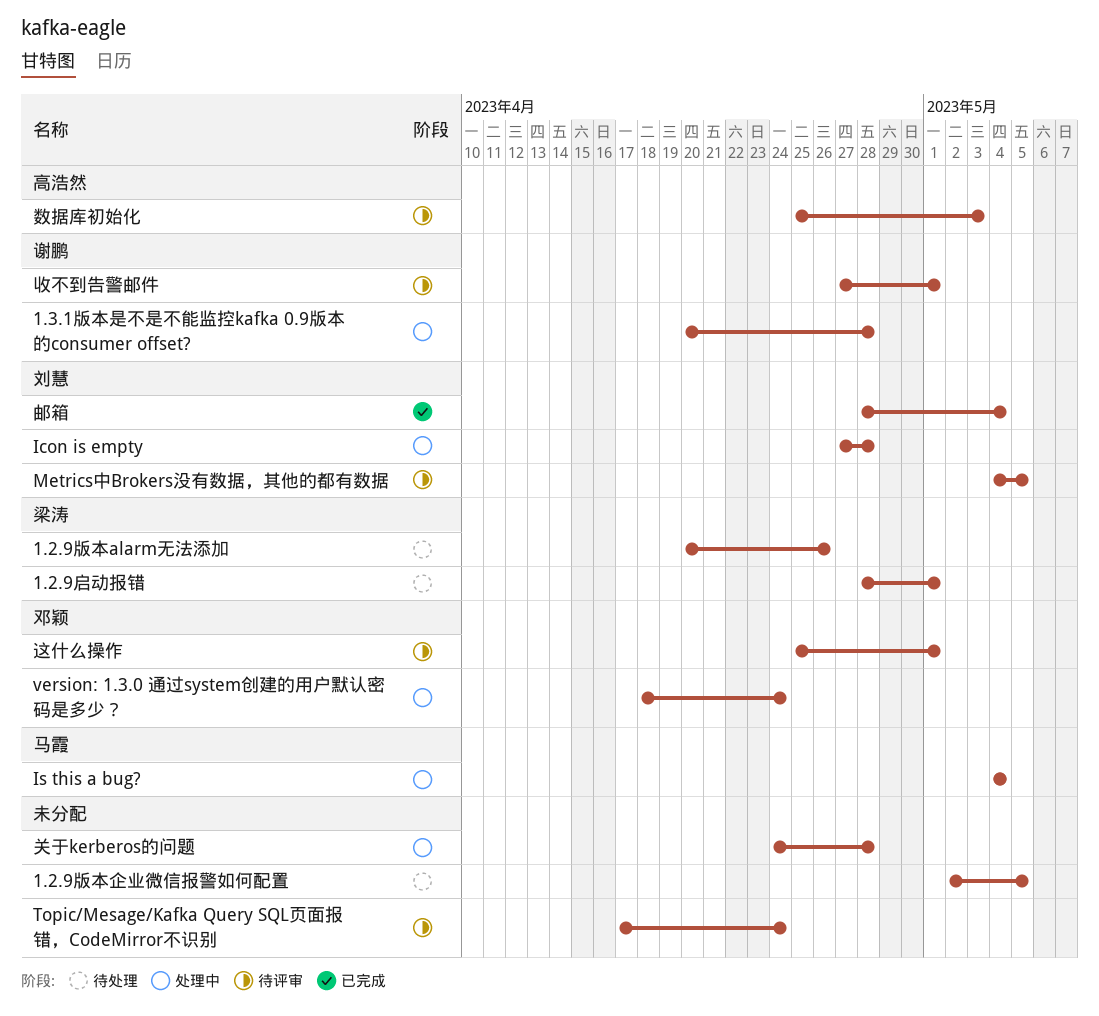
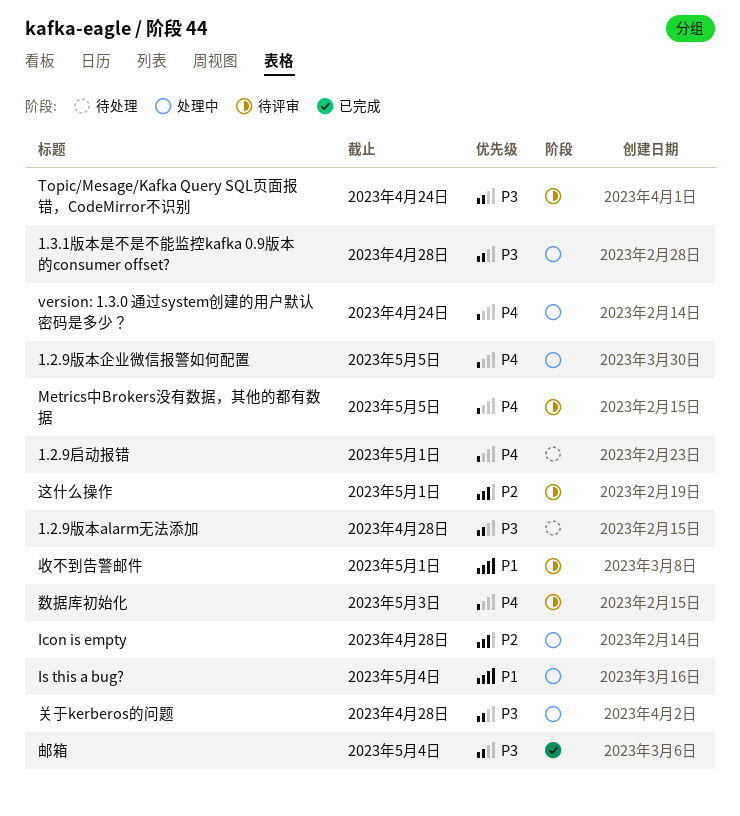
1.2.9版本alarm无法添加, due: Apr 26 -> Apr 28
1.2.9版本企业微信报警如何配置, status: 待处理 -> 处理中

